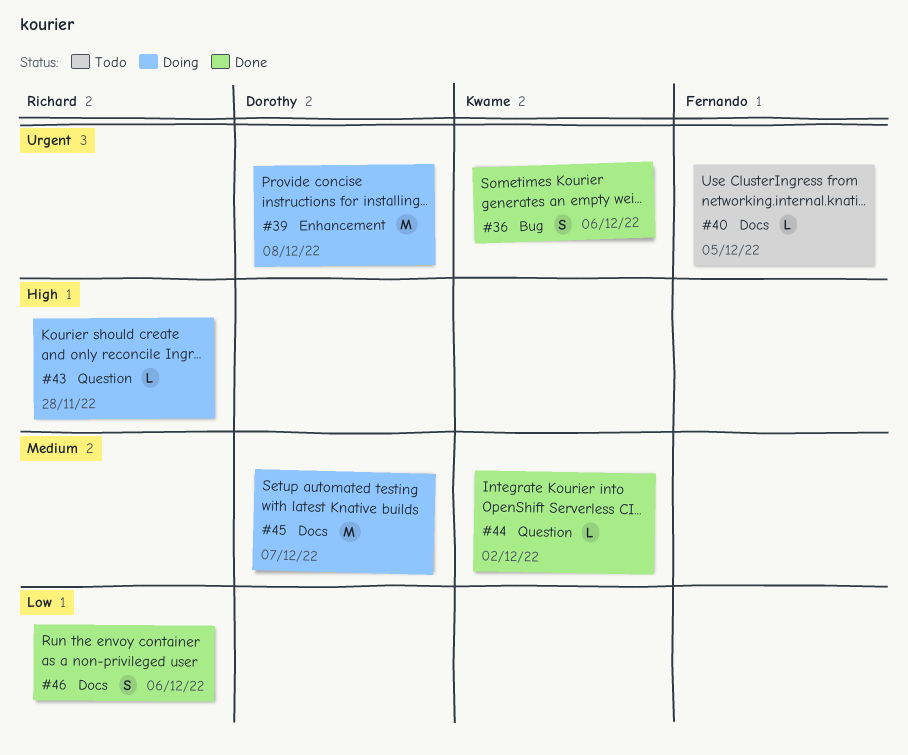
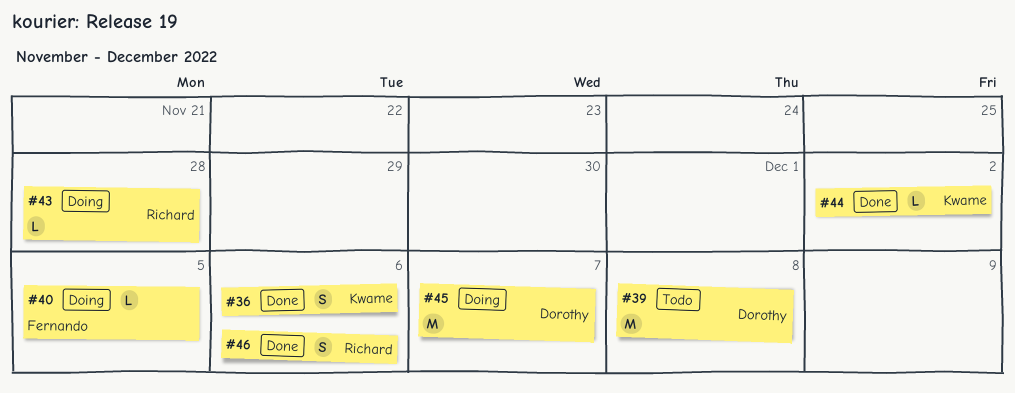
#39, status: Doing -> Todo
#40, status: Todo -> Doing

